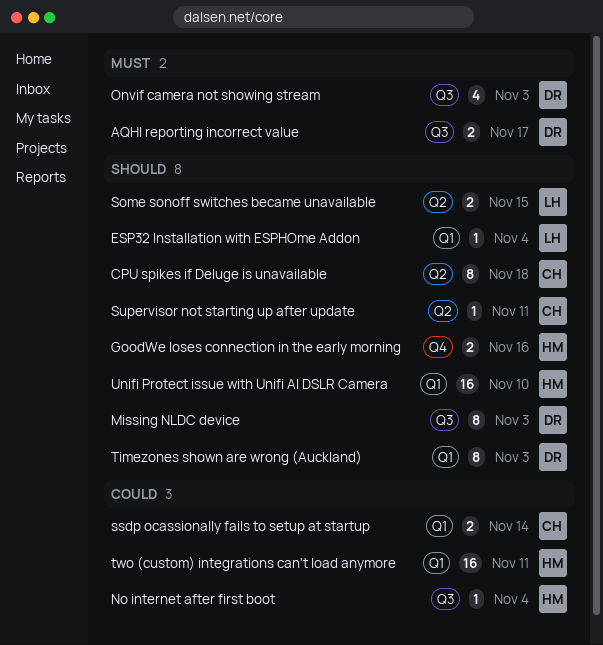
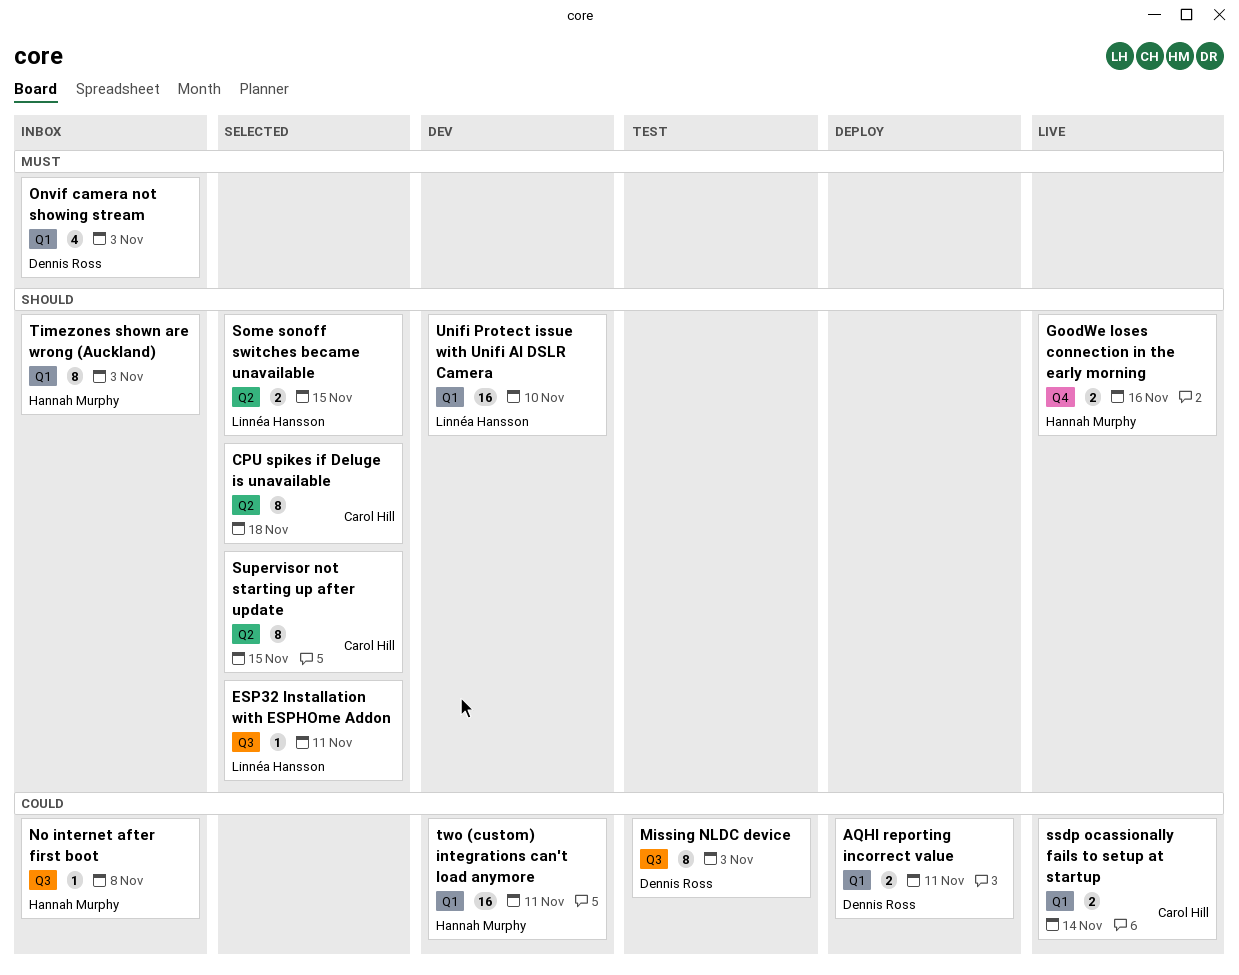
AQHI reporting incorrect value, priority: Must -> Could
AQHI reporting incorrect value, label: Q3 -> Q1
AQHI reporting incorrect value, due: Nov 17 -> Nov 11
ESP32 Installation with ESPHOme Addon, label: Q1 -> Q3
ESP32 Installation with ESPHOme Addon, due: Nov 4 -> Nov 11
Missing NLDC device, priority: Should -> Could
No internet after first boot, due: Nov 4 -> Nov 8
Onvif camera not showing stream, label: Q3 -> Q1
Supervisor not starting up after update, estimate: 1 -> 8
Supervisor not starting up after update, due: Nov 11 -> Nov 15
Timezones shown are wrong (Auckland), owner: Dennis Ross -> Hannah Murphy
Unifi Protect issue with Unifi AI DSLR Camera, owner: Hannah Murphy -> Linnéa Hansson

